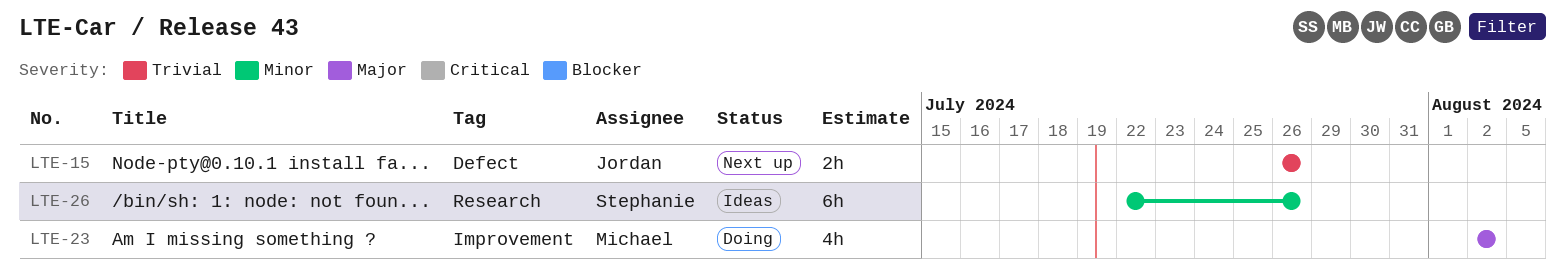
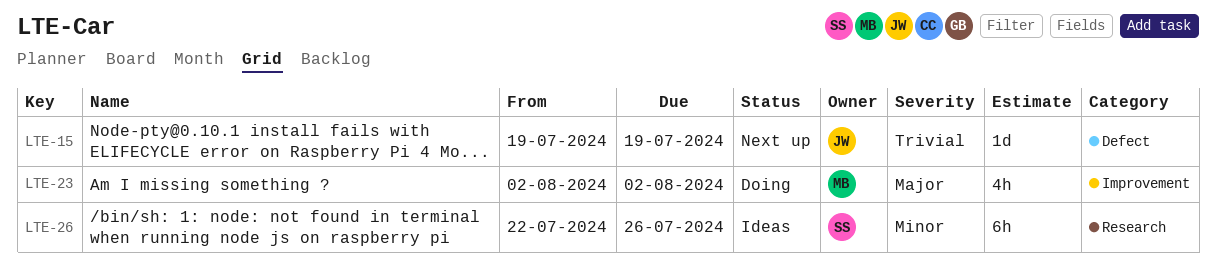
LTE-15, estimate: 2h -> 1d
LTE-15, start: Jul 26 -> Jul 19
LTE-15, due: Jul 26 -> Jul 19

